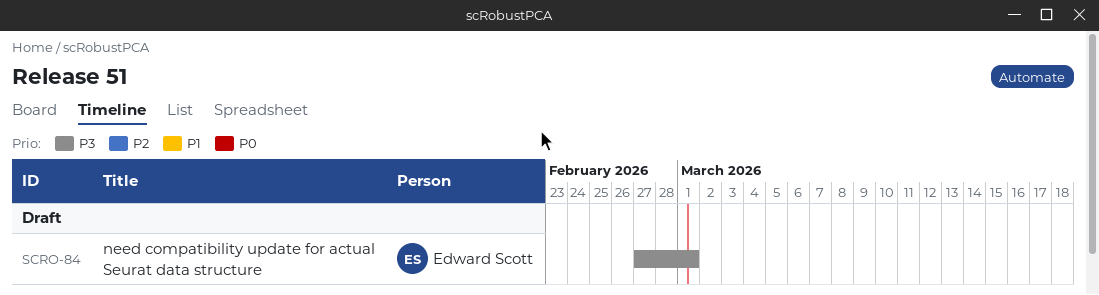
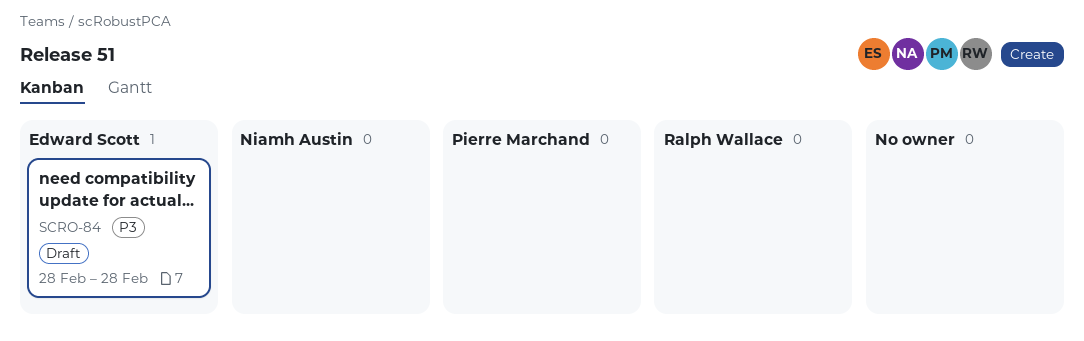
SCRO-84, start: Feb 27 -> Feb 28
SCRO-84, due: Mar 1 -> Feb 28

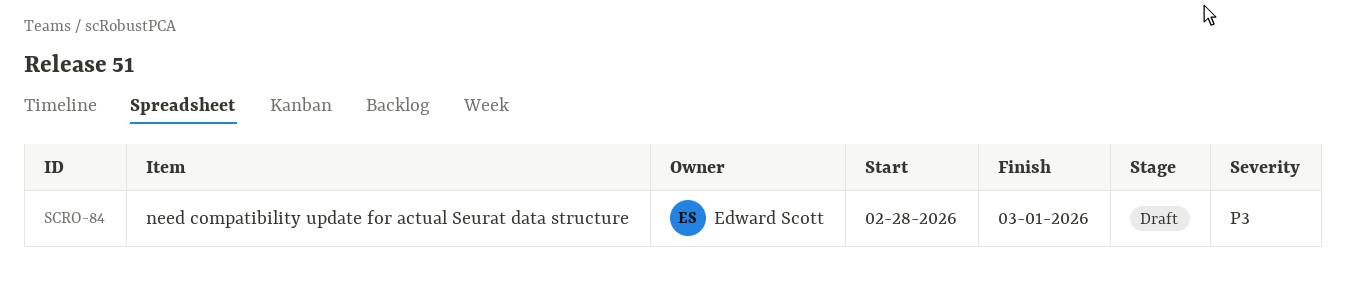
SCRO-84, due: Feb 28 -> Mar 1

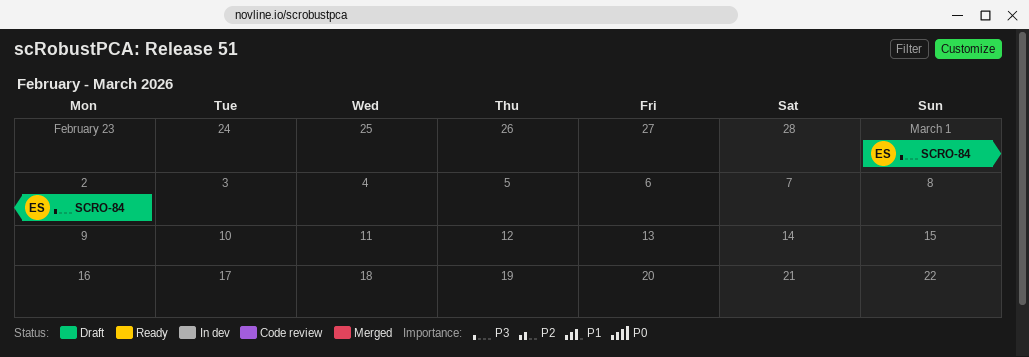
SCRO-84, start: Feb 28 -> Mar 1
SCRO-84, due: Mar 1 -> Mar 2

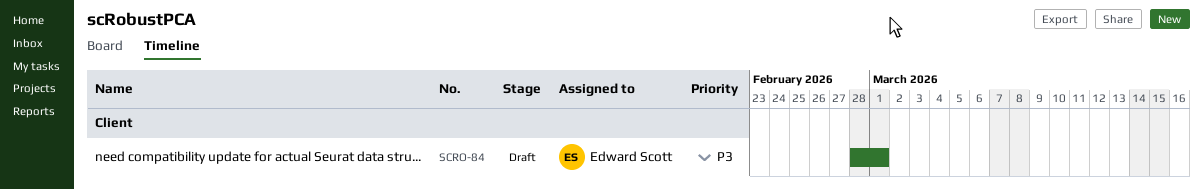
SCRO-84, start: Mar 1 -> Feb 28
SCRO-84, due: Mar 2 -> Mar 1

